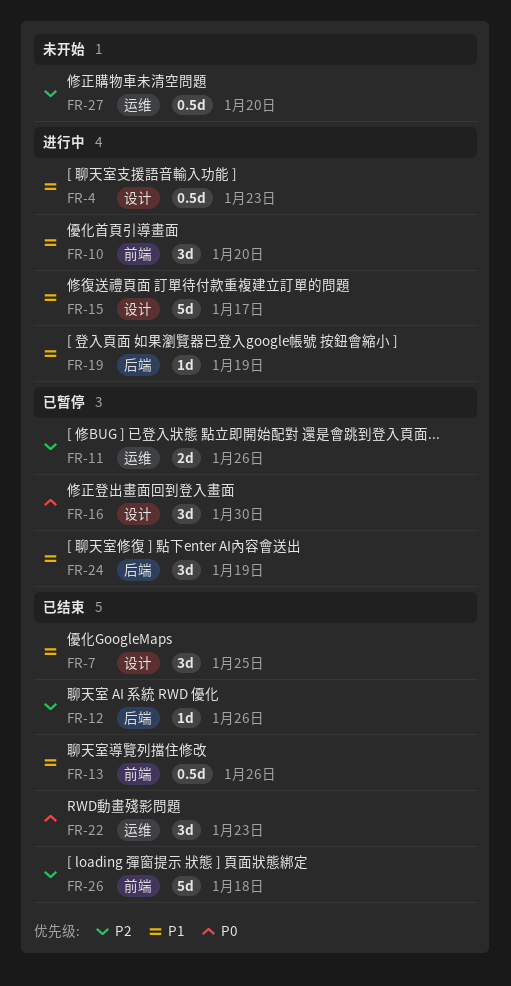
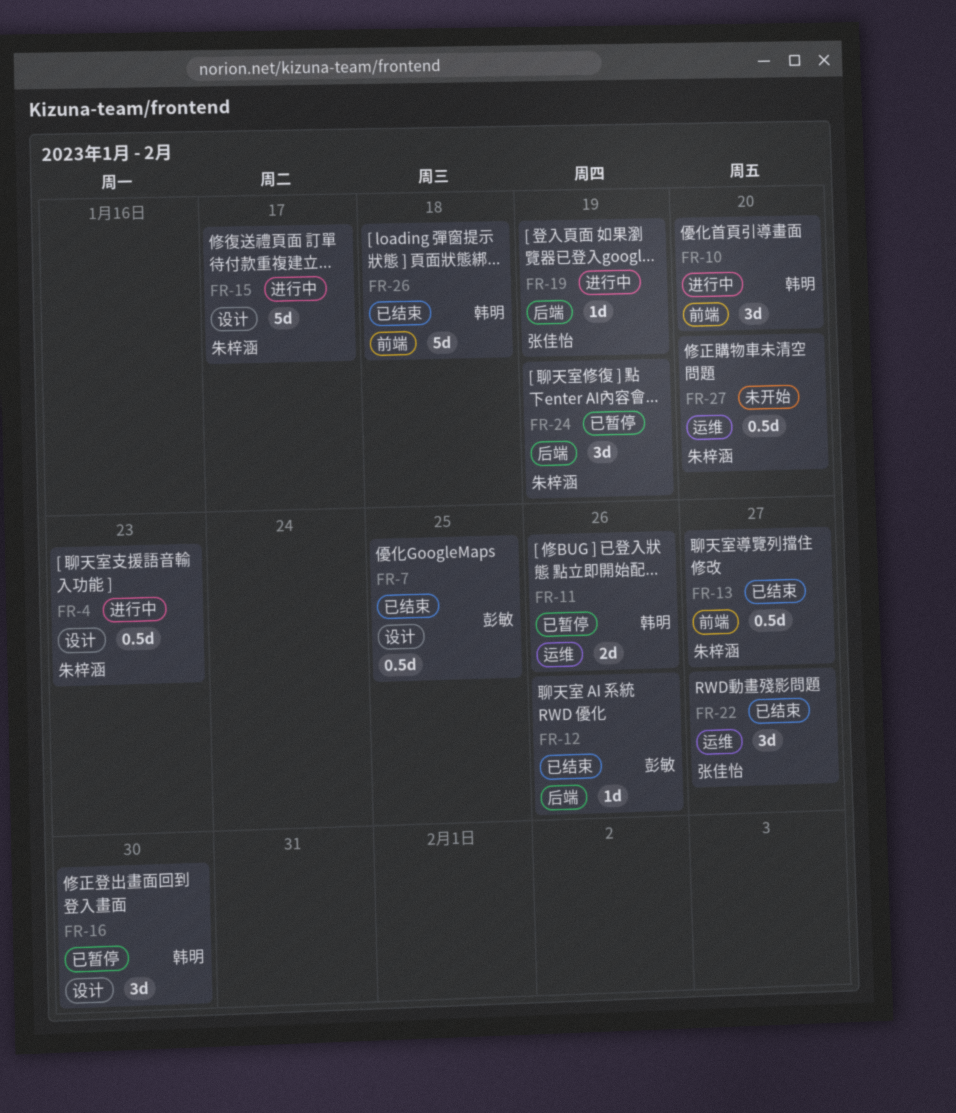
FR-7, estimate: 3d -> 0.5d
FR-13, due: Jan 26 -> Jan 27
FR-22, due: Jan 23 -> Jan 27

